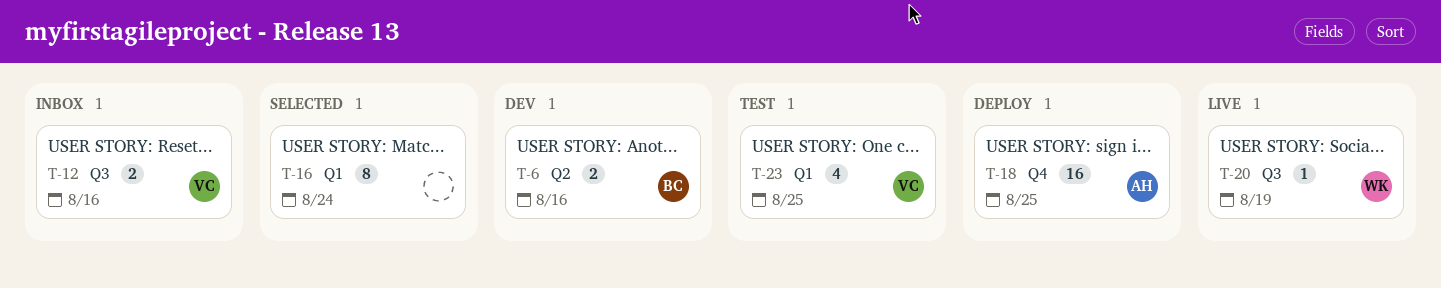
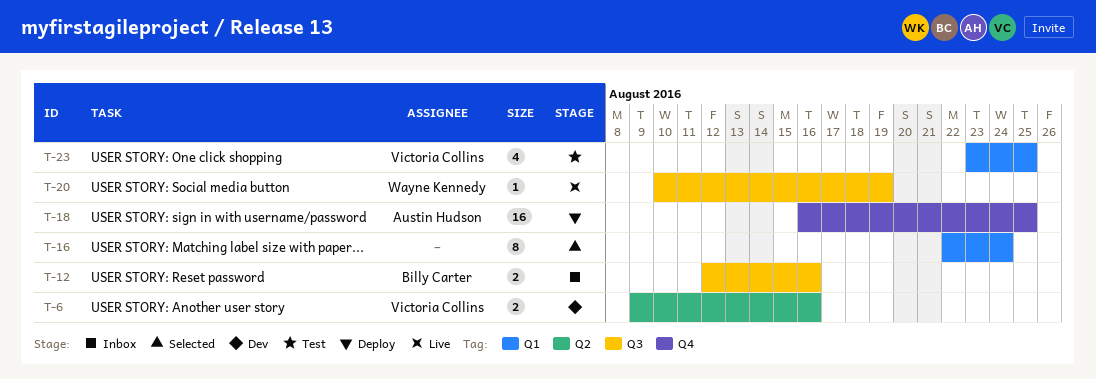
T-6, owner: Billy Carter -> Victoria Collins
T-12, owner: Victoria Collins -> Billy Carter

